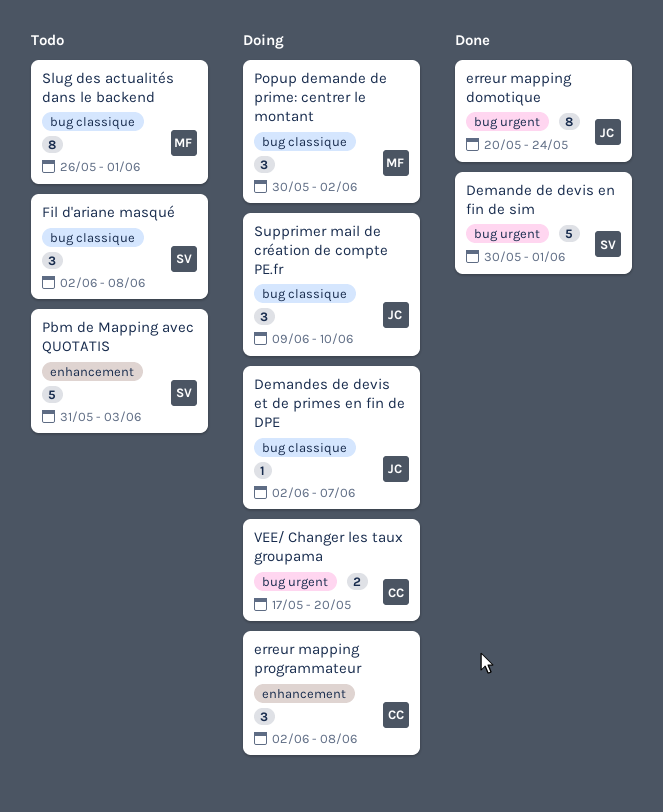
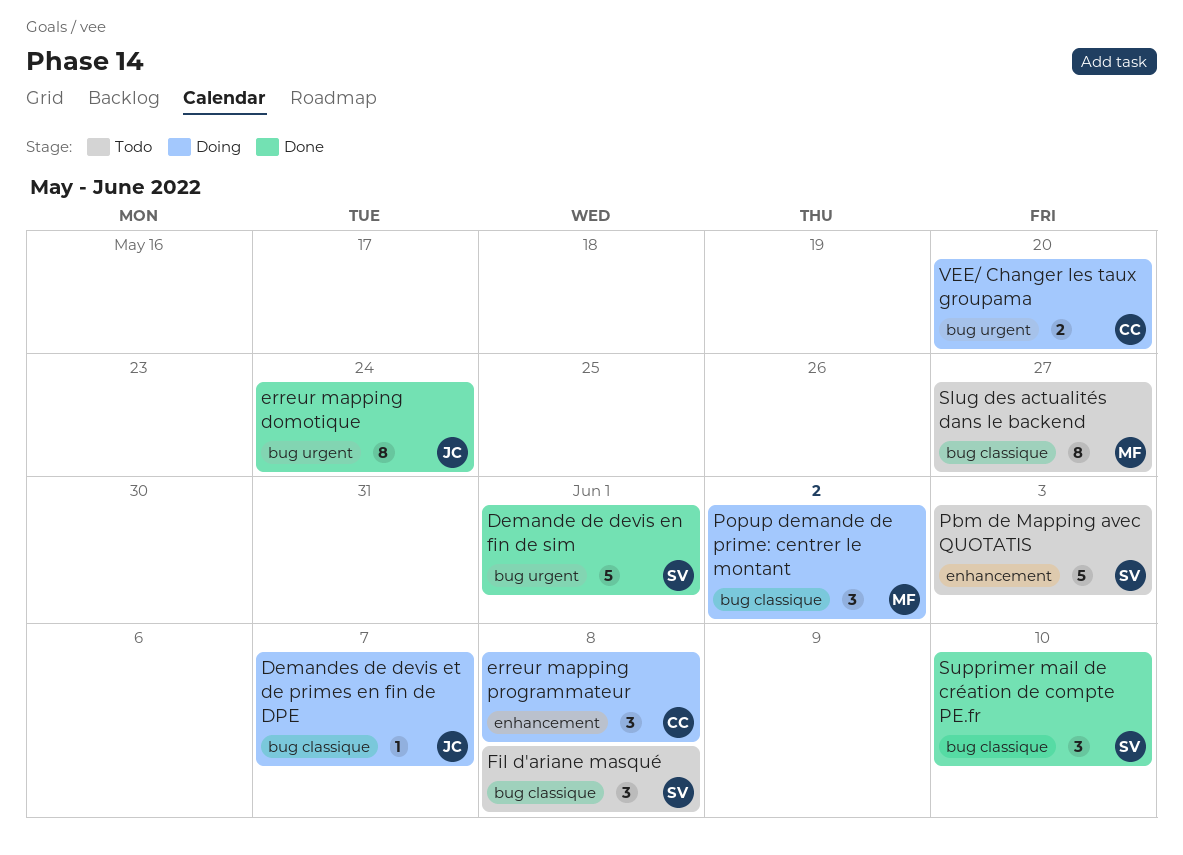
Slug des actualités dans le backend, due: Jun 1 -> May 27
Supprimer mail de création de compte PE.fr, status: Doing -> Done
Supprimer mail de création de compte PE.fr, owner: JC -> SV

